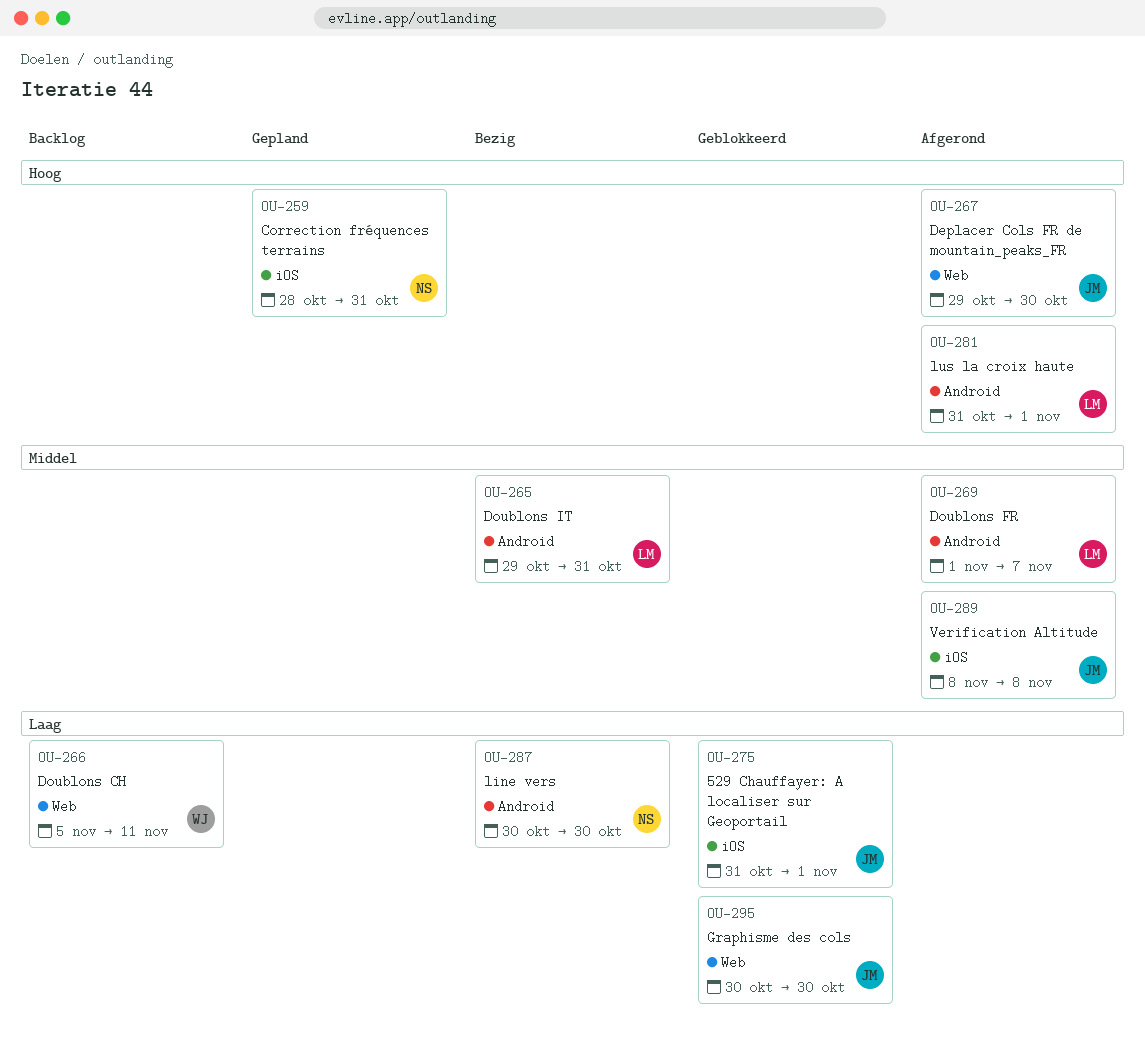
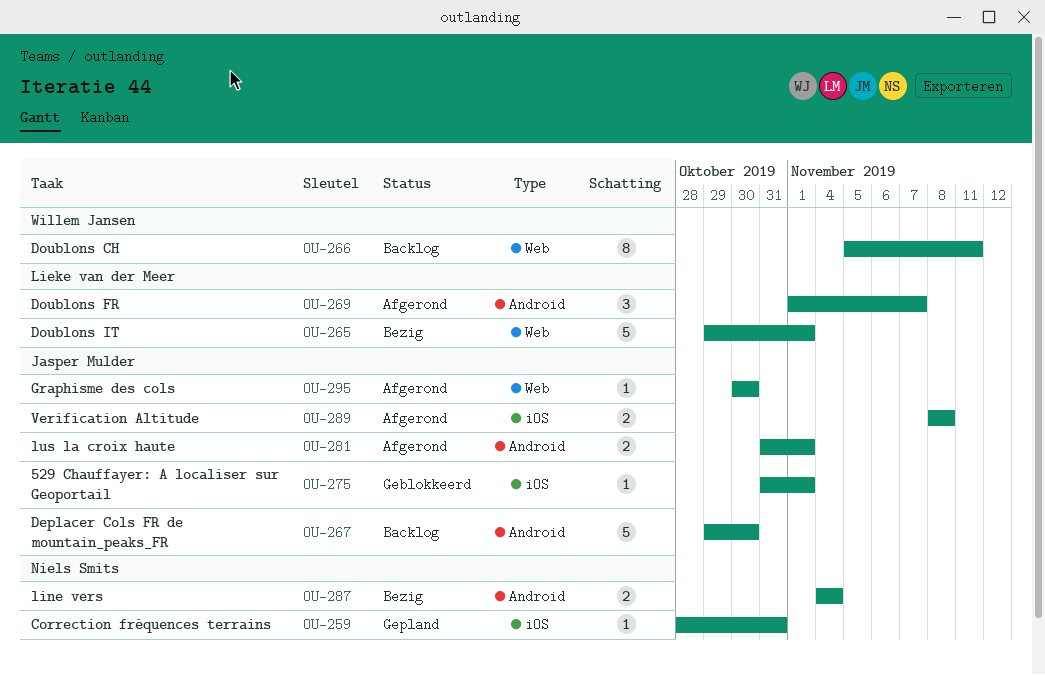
OU-265, label: Android -> Web
OU-265, due: Oct 31 -> Nov 1
OU-267, status: Afgerond -> Backlog
OU-267, label: Web -> Android
OU-281, owner: Lieke van der Meer -> Jasper Mulder
OU-287, start: Oct 30 -> Nov 4
OU-287, due: Oct 30 -> Nov 4
OU-295, status: Geblokkeerd -> Afgerond

